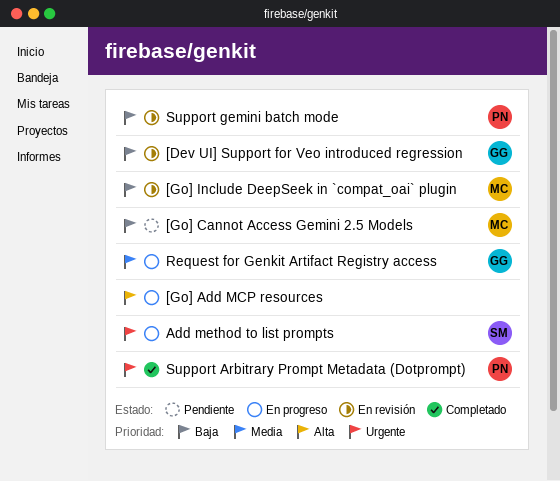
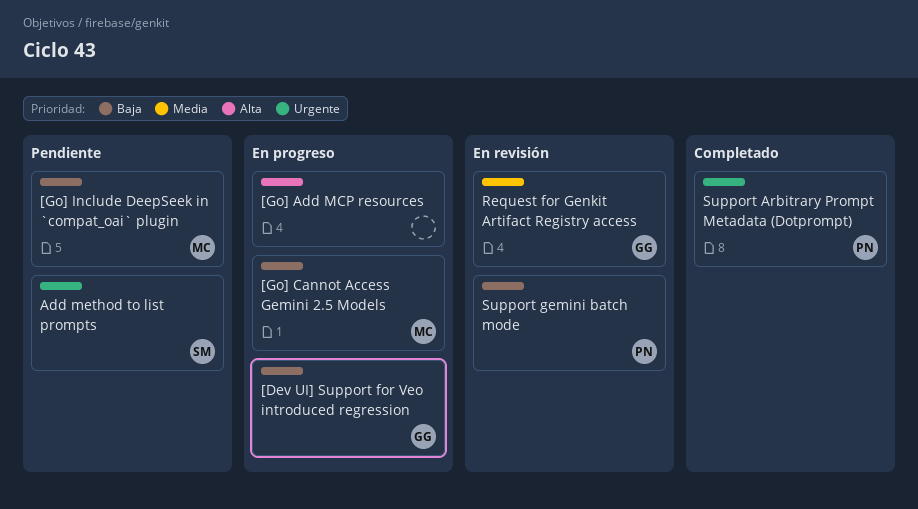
[Dev UI] Support for Veo introduced regression, status: En revisión -> En progreso
[Go] Cannot Access Gemini 2.5 Models, status: Pendiente -> En progreso
[Go] Include DeepSeek in `compat_oai` plugin, status: En revisión -> Pendiente
Add method to list prompts, status: En progreso -> Pendiente
Request for Genkit Artifact Registry access, status: En progreso -> En revisión

